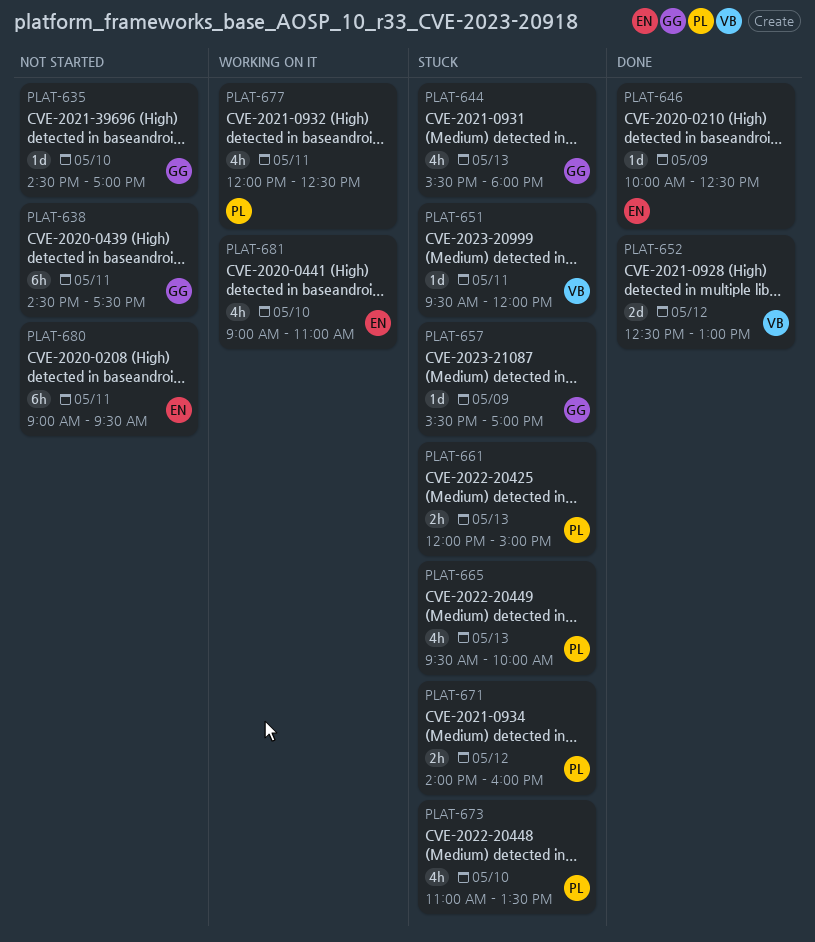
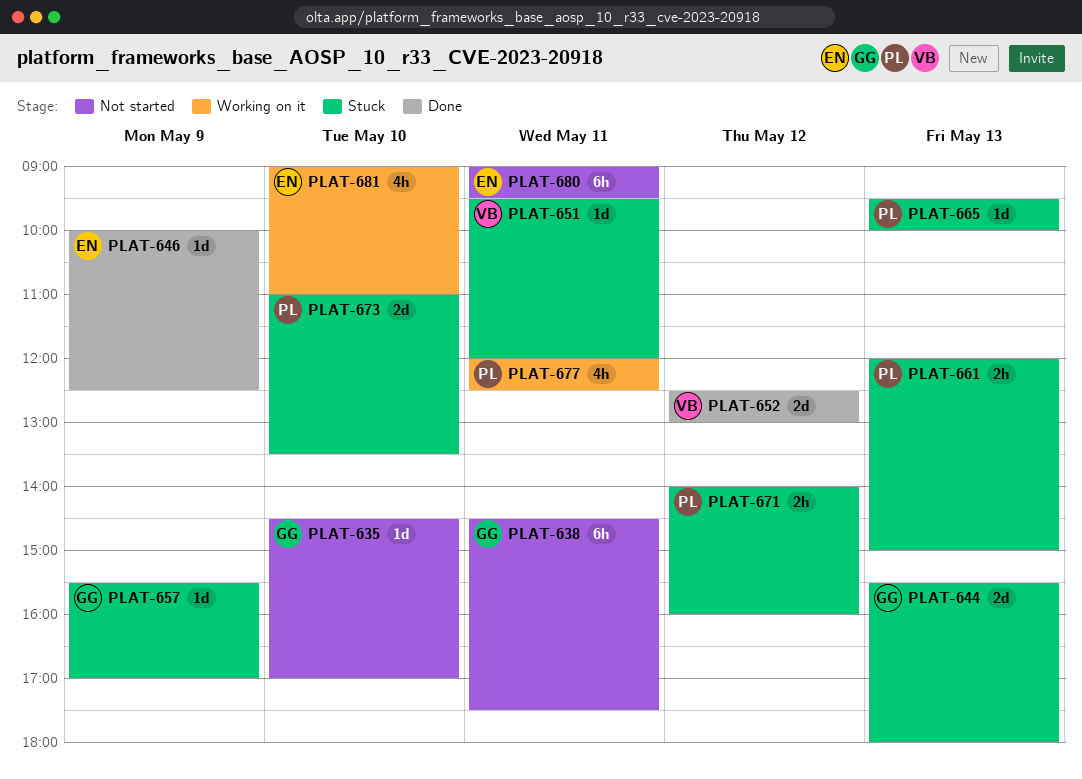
PLAT-644, estimate: 4h -> 2d
PLAT-665, estimate: 4h -> 1d
PLAT-673, estimate: 4h -> 2d

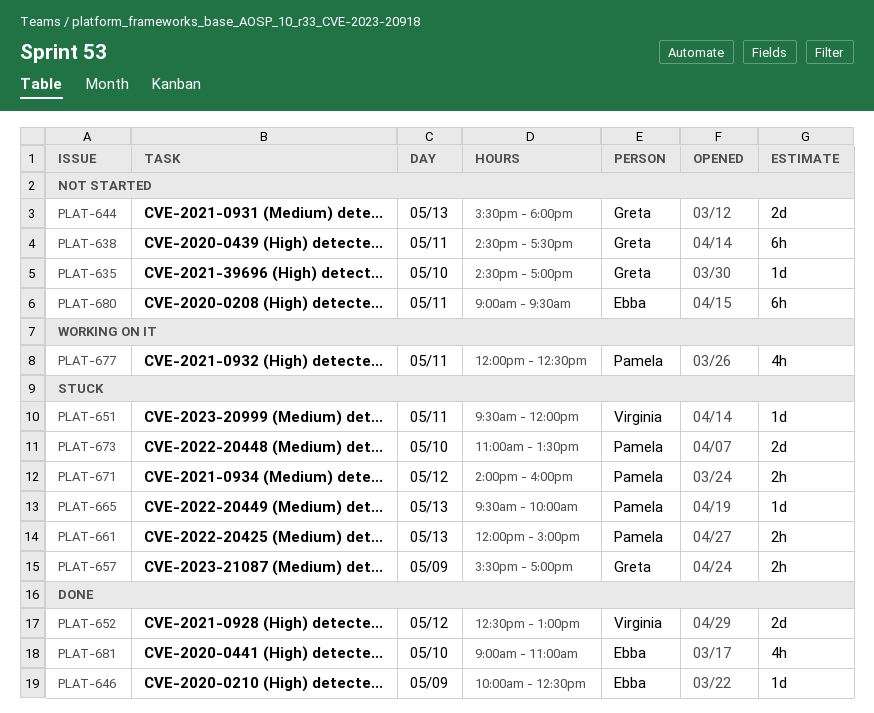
PLAT-644, status: Stuck -> Not started
PLAT-657, estimate: 1d -> 2h
PLAT-681, status: Working on it -> Done

